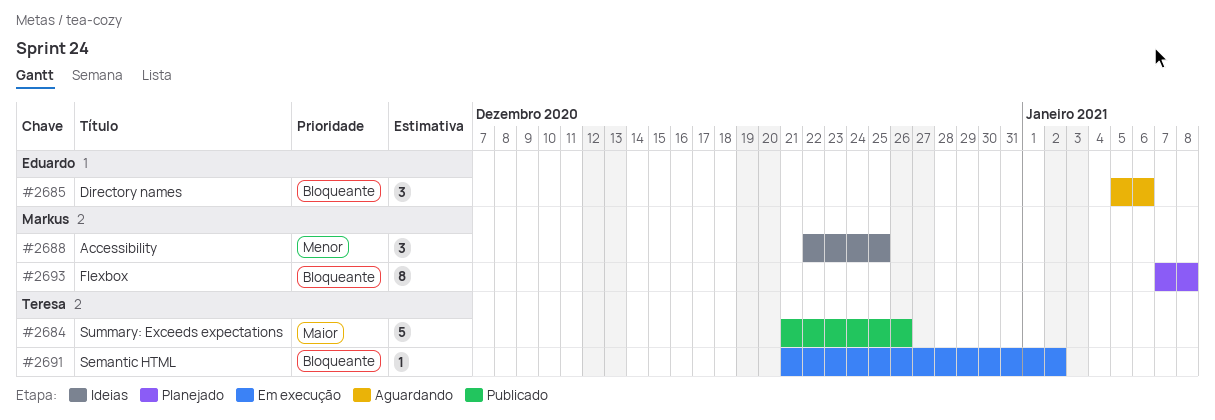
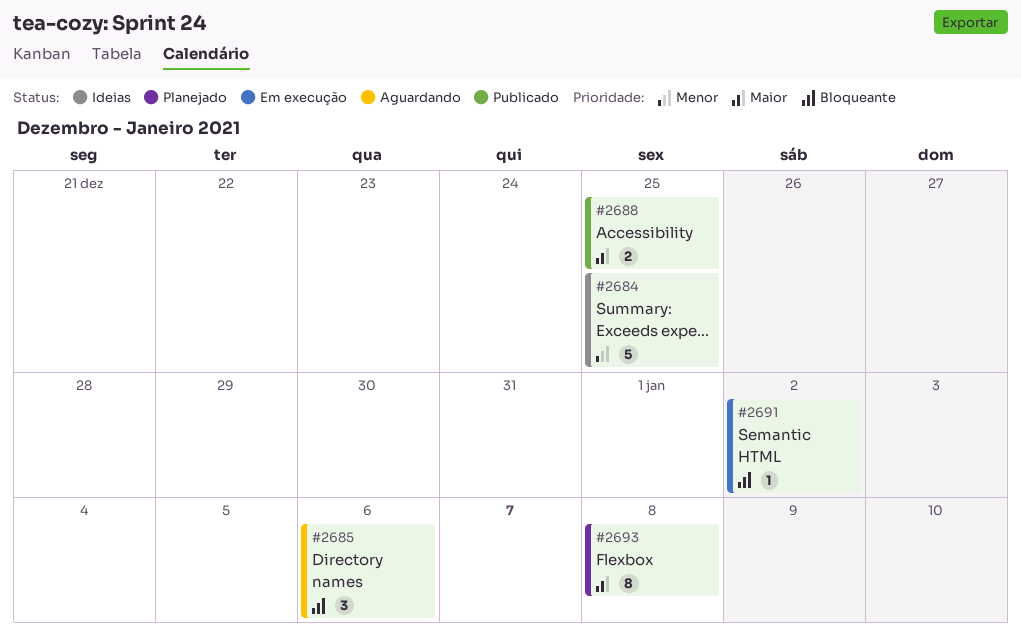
#2684, status: Publicado -> Ideias
#2684, priority: Maior -> Menor
#2684, due: Dec 26 -> Dec 25
#2688, status: Ideias -> Publicado
#2688, priority: Menor -> Maior
#2688, estimate: 3 -> 2
#2693, priority: Bloqueante -> Maior

